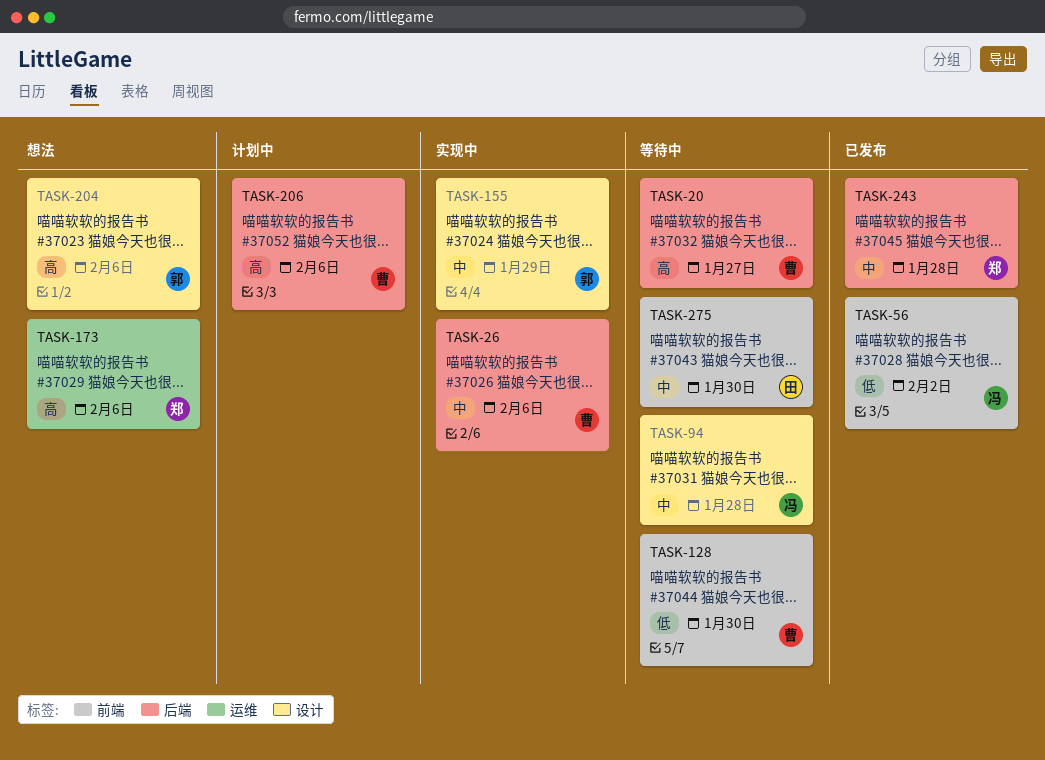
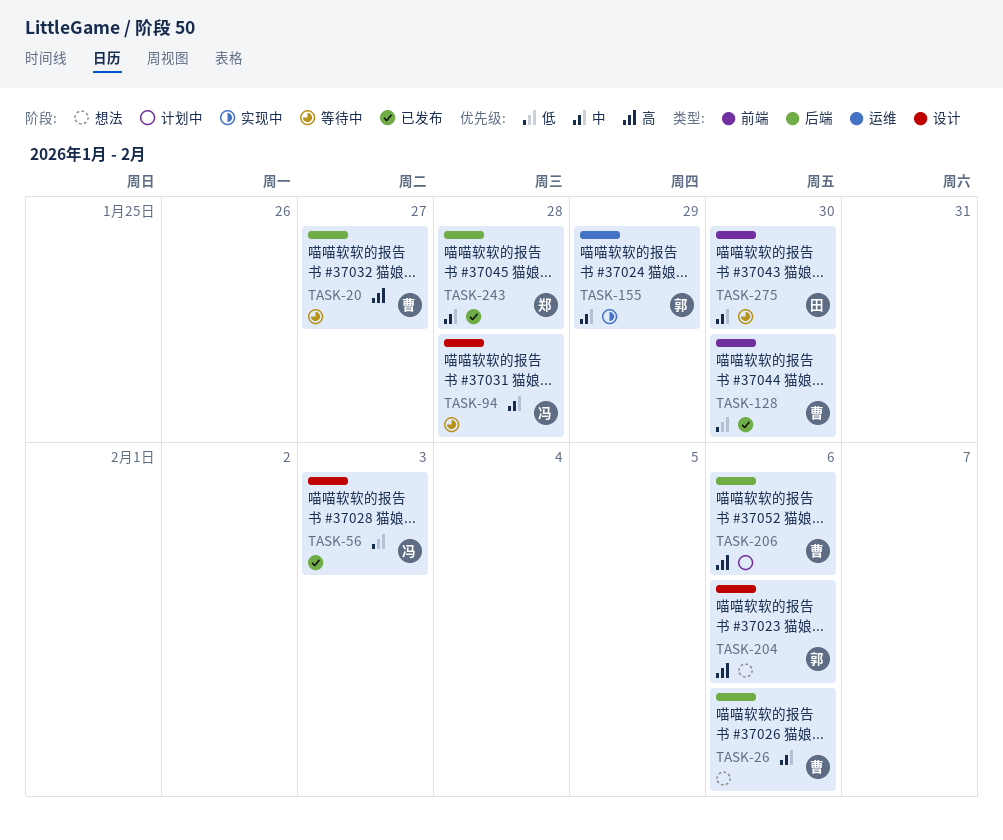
TASK-26, status: 实现中 -> 想法
TASK-56, label: 前端 -> 设计
TASK-56, due: Feb 2 -> Feb 3
TASK-128, status: 等待中 -> 已发布
TASK-155, label: 设计 -> 运维
TASK-173: present -> none

